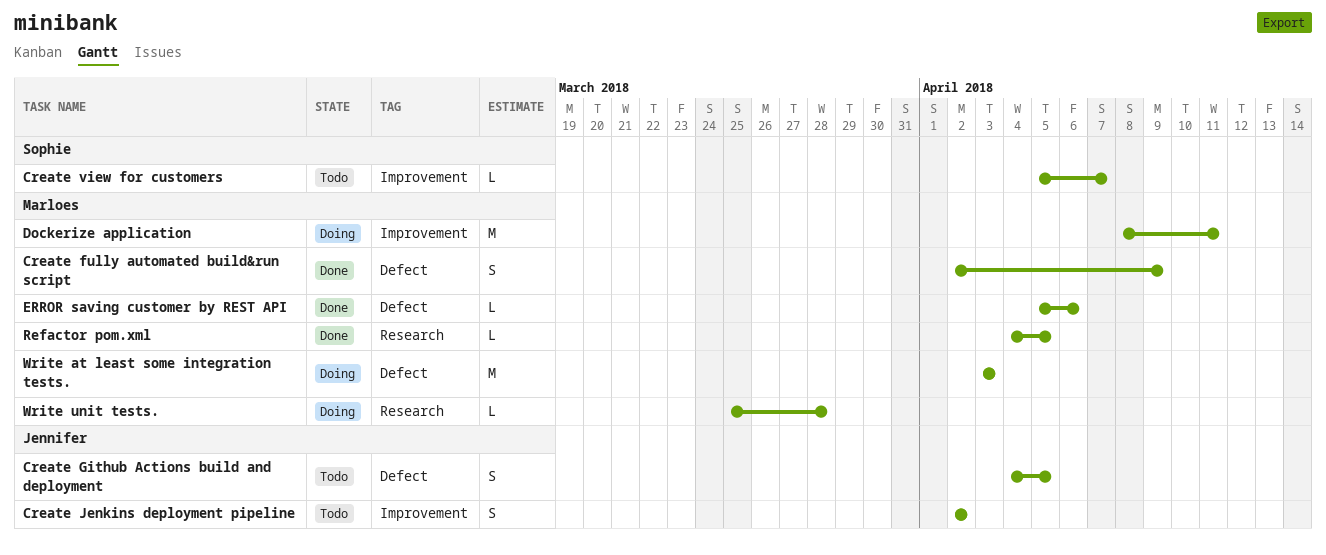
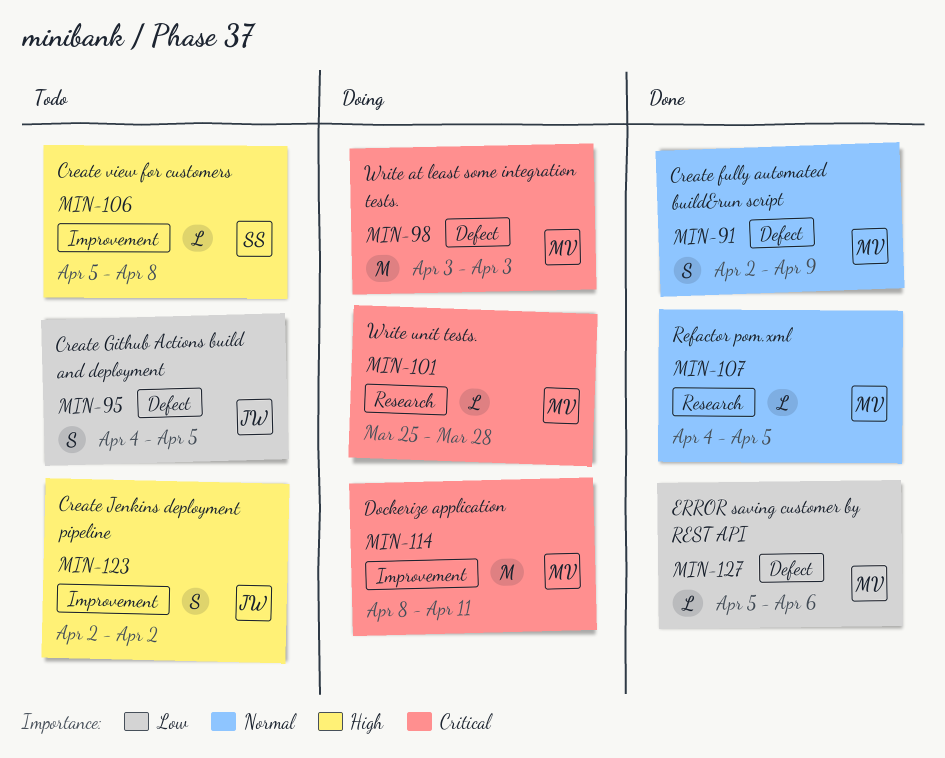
Create view for customers, due: Apr 7 -> Apr 8

